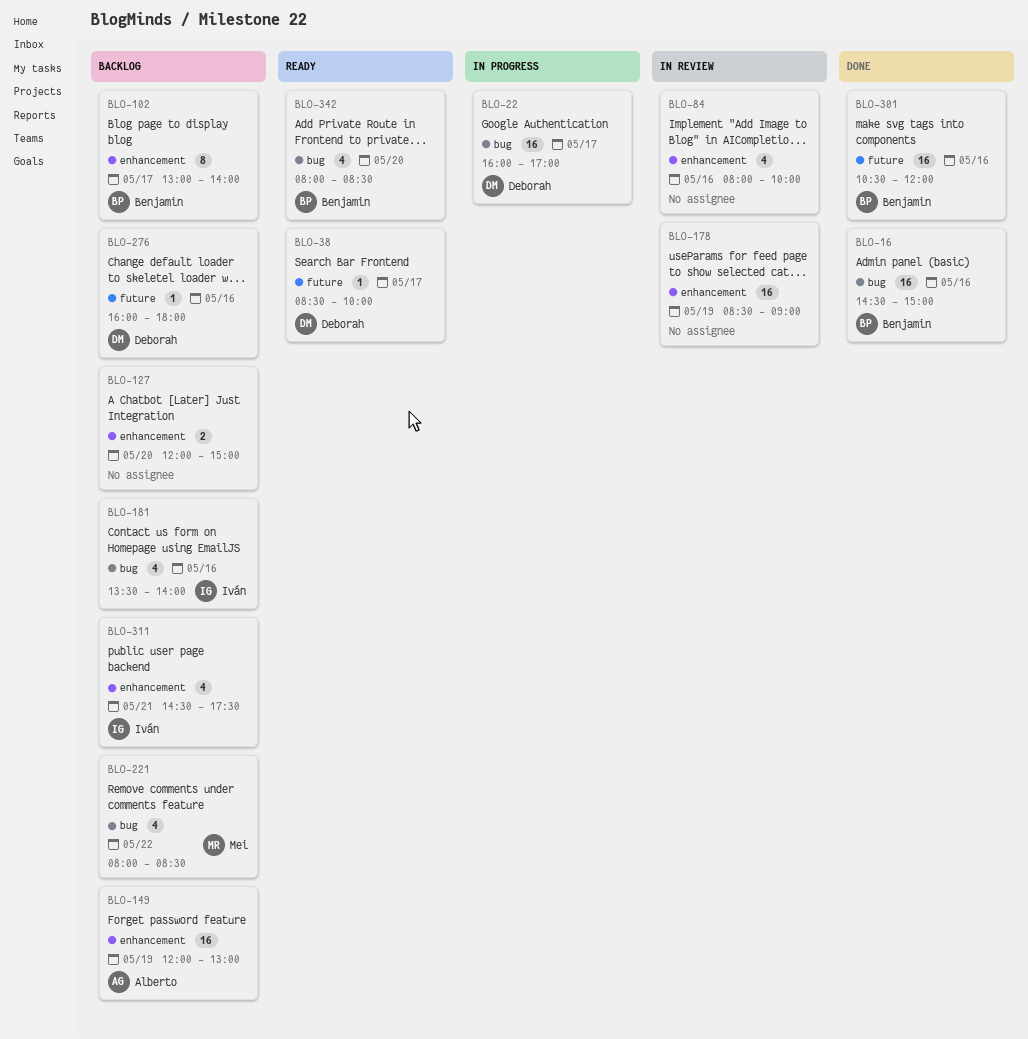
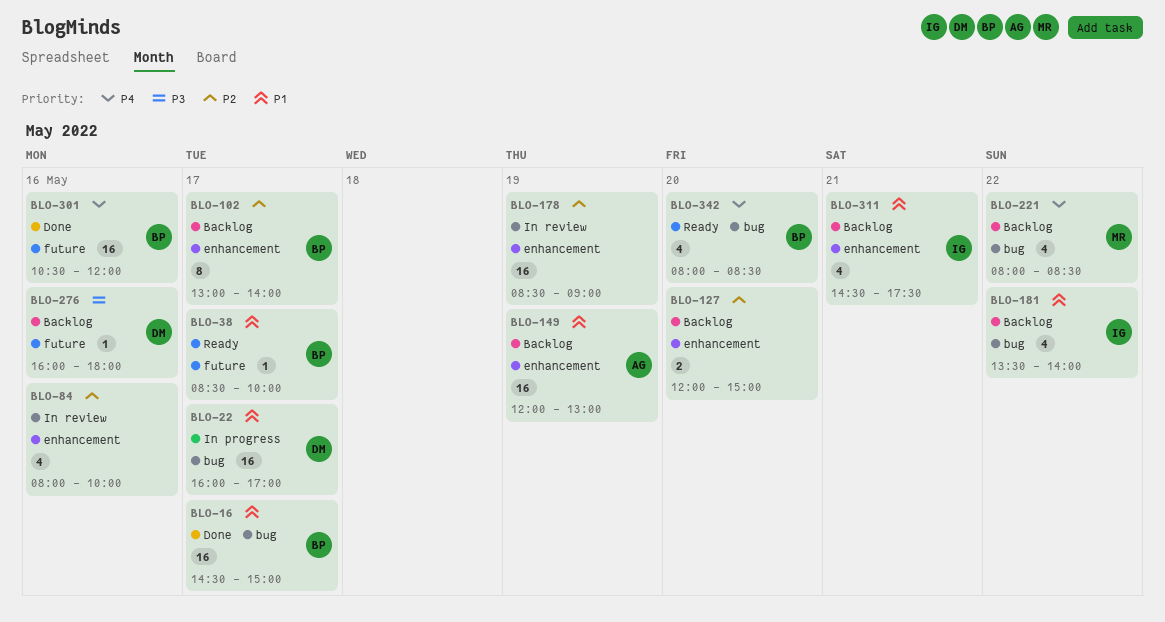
BLO-16, day: May 16 -> May 17
BLO-38, owner: Deborah -> Benjamin
BLO-181, day: May 16 -> May 22

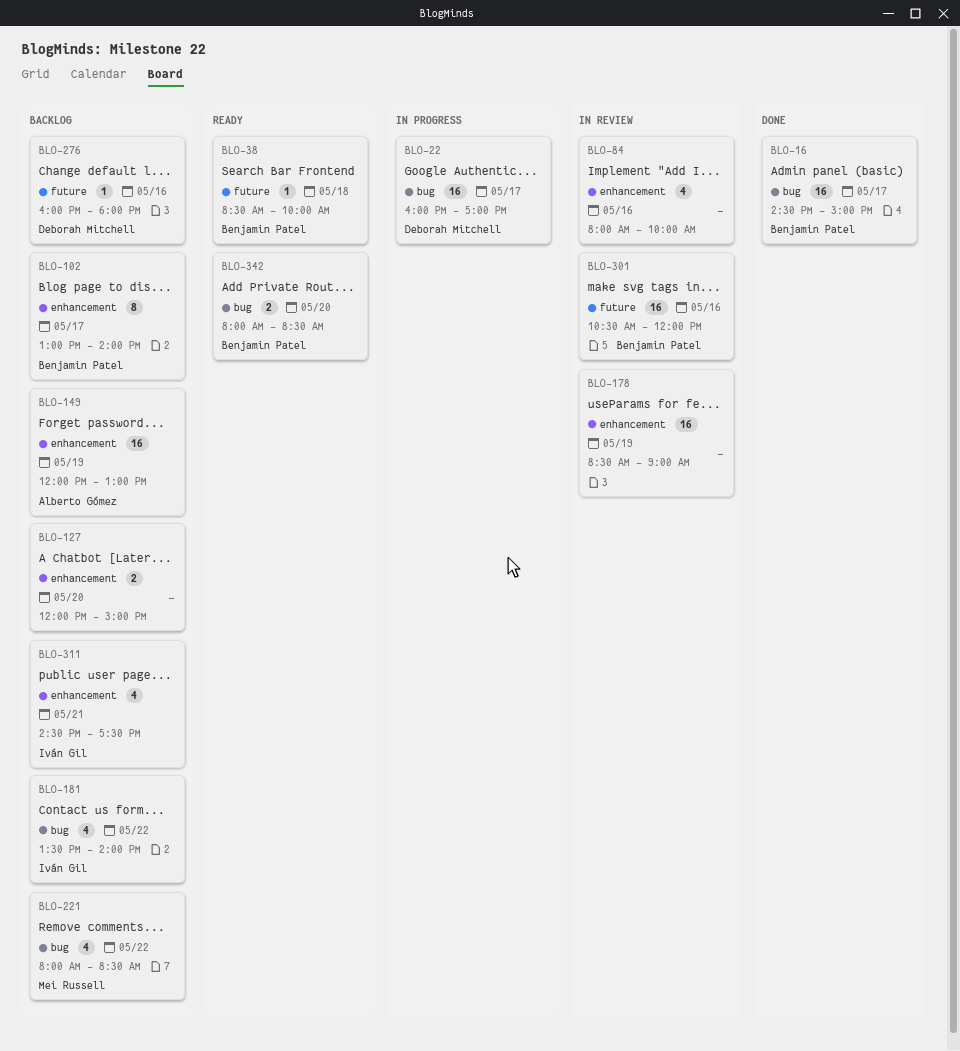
BLO-38, day: May 17 -> May 18
BLO-301, status: Done -> In review
BLO-342, estimate: 4 -> 2

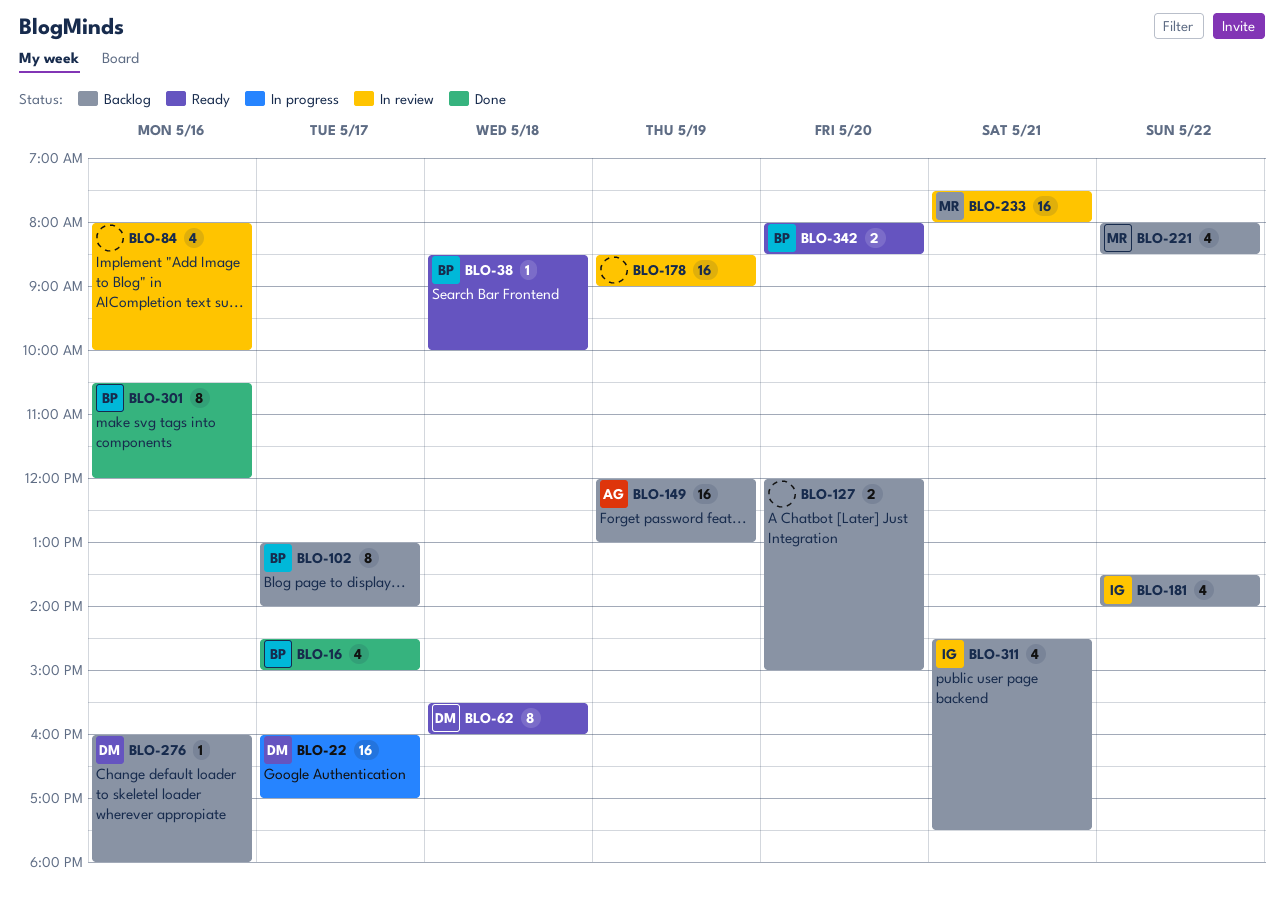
BLO-16, estimate: 16 -> 4
BLO-62: none -> present
BLO-233: none -> present
BLO-301, status: In review -> Done
BLO-301, estimate: 16 -> 8

